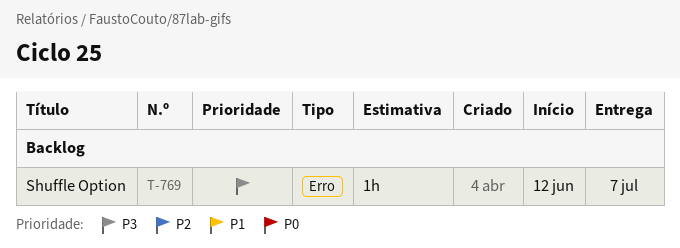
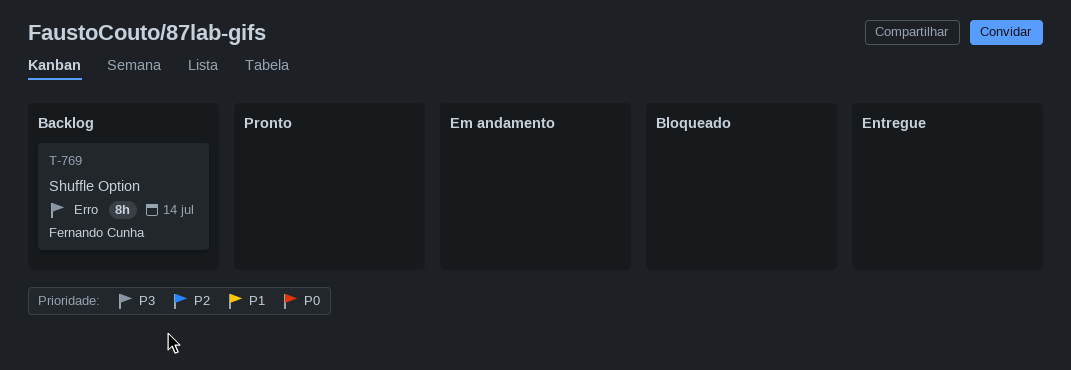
T-769, estimate: 1h -> 8h
T-769, due: Jul 7 -> Jul 14

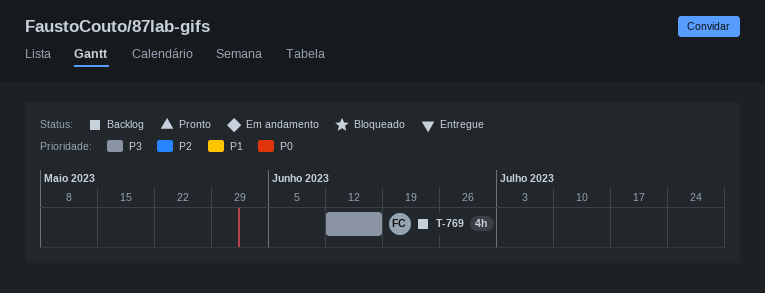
T-769, estimate: 8h -> 4h
T-769, due: Jul 14 -> Jun 16

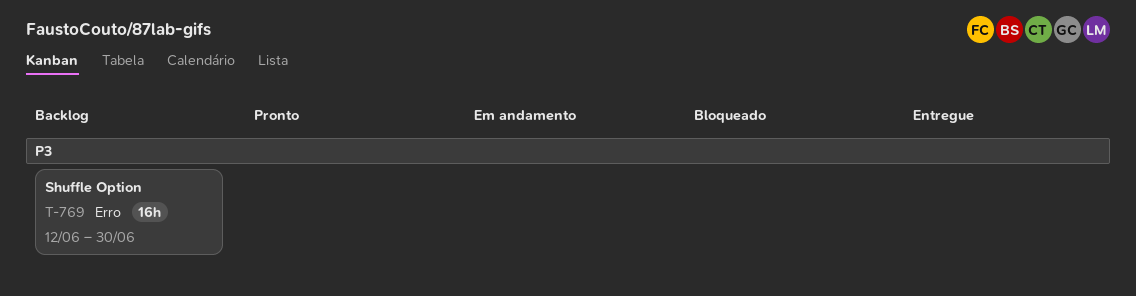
T-769, estimate: 4h -> 16h
T-769, due: Jun 16 -> Jun 30

